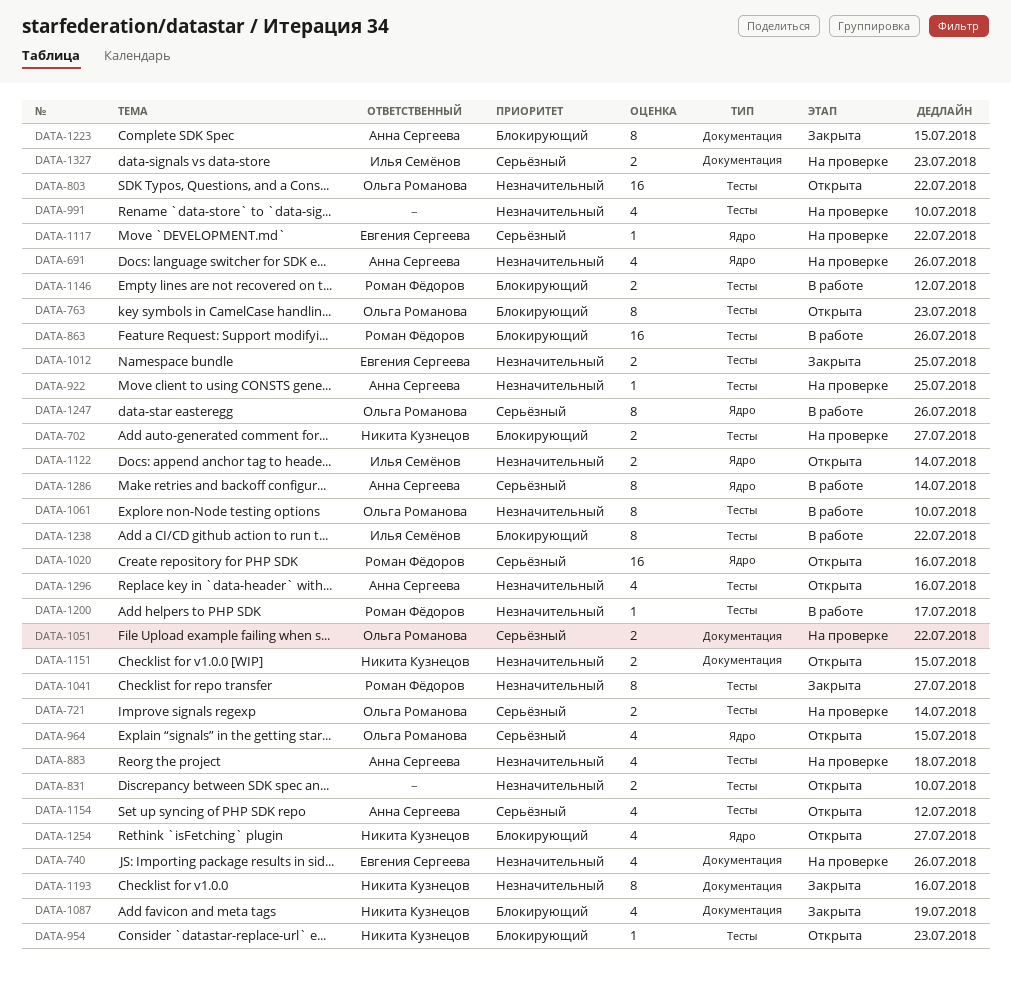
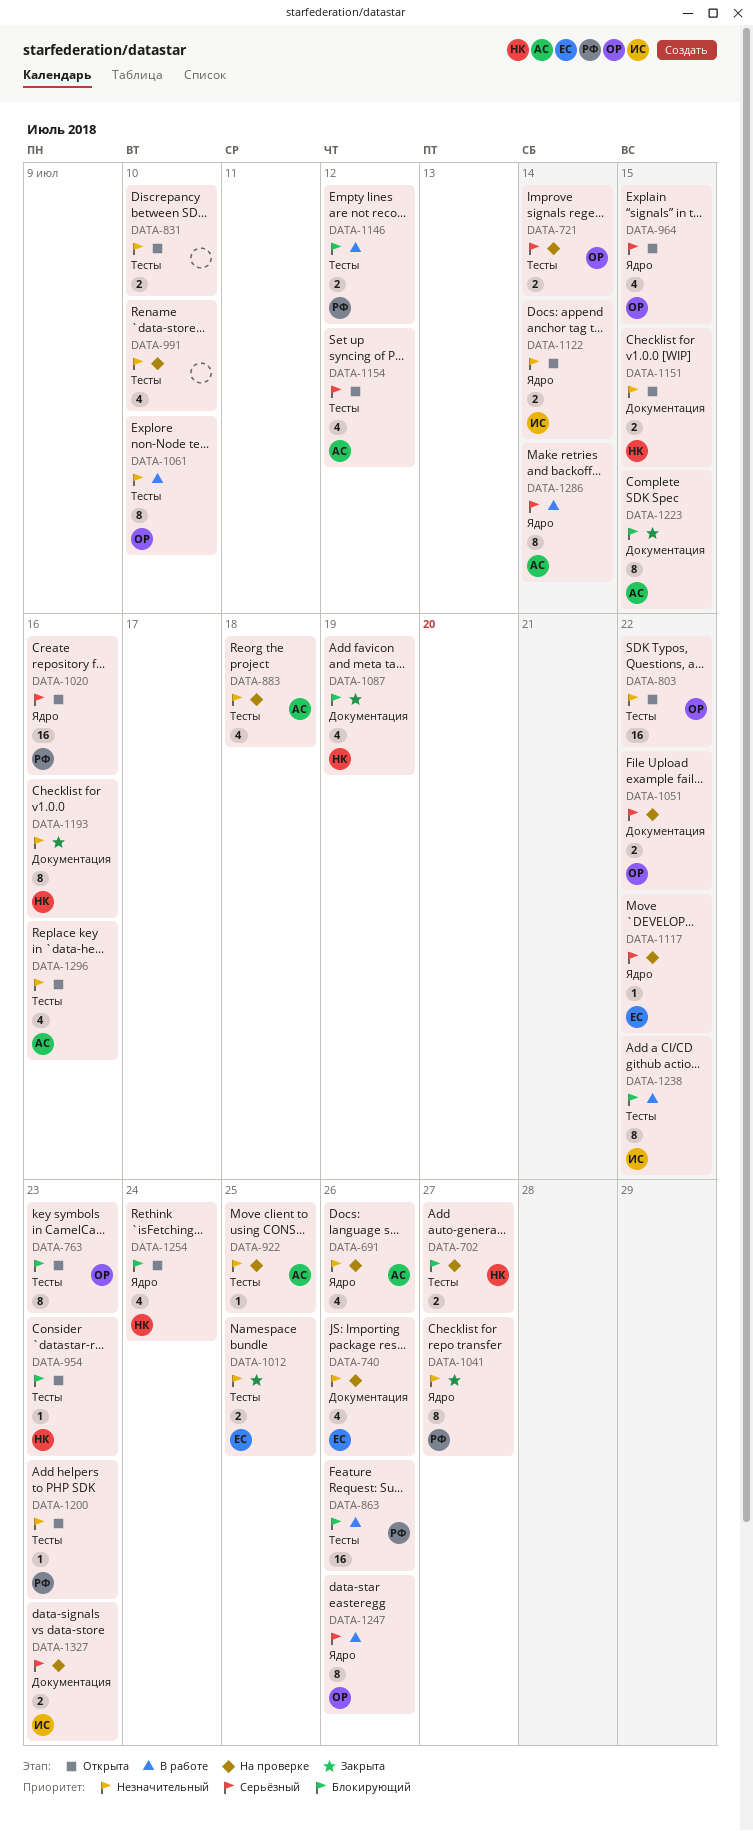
DATA-1041, label: Тесты -> Ядро
DATA-1200, status: В работе -> Открыта
DATA-1200, due: Jul 17 -> Jul 23
DATA-1254, due: Jul 27 -> Jul 24

